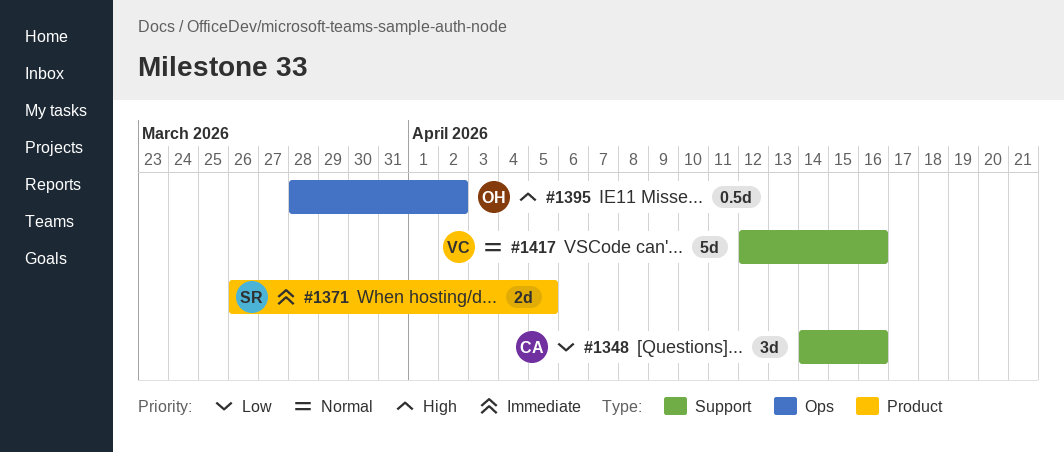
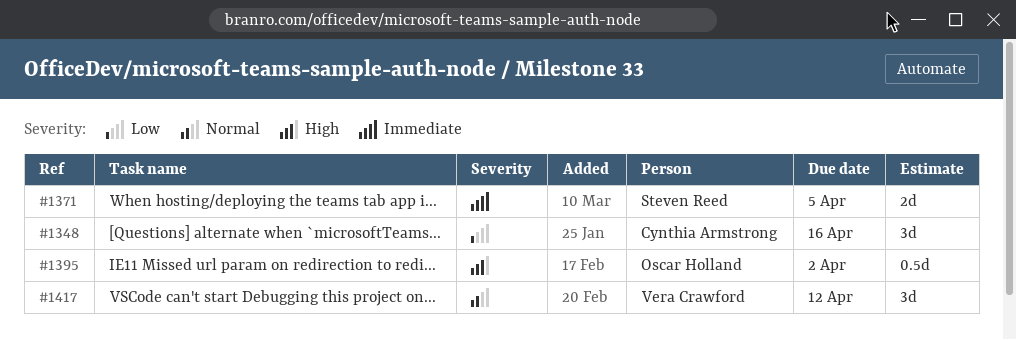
#1417, estimate: 5d -> 3d
#1417, due: Apr 16 -> Apr 12

